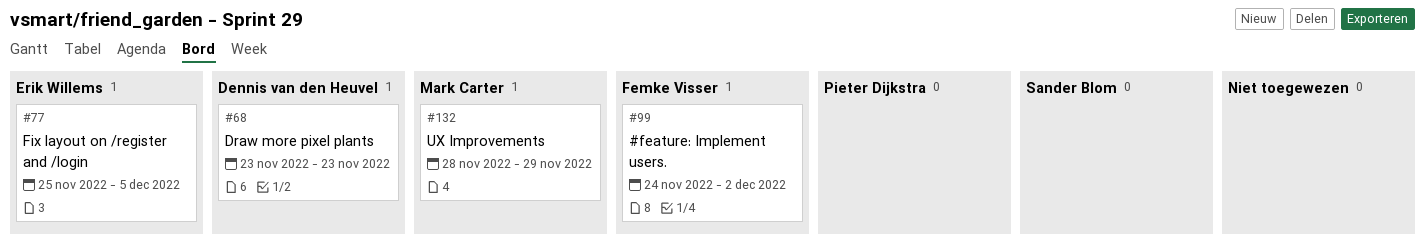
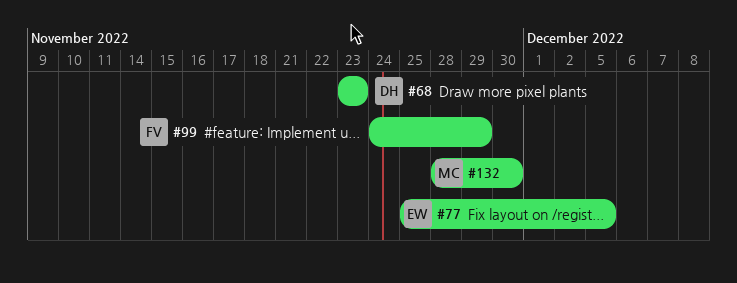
#99, due: Dec 2 -> Nov 29
#132, due: Nov 29 -> Nov 30

